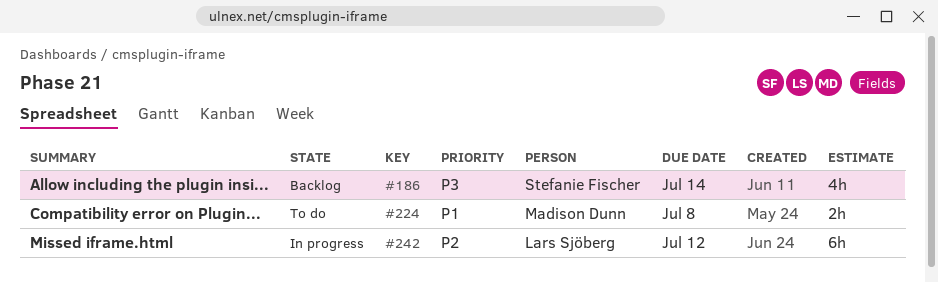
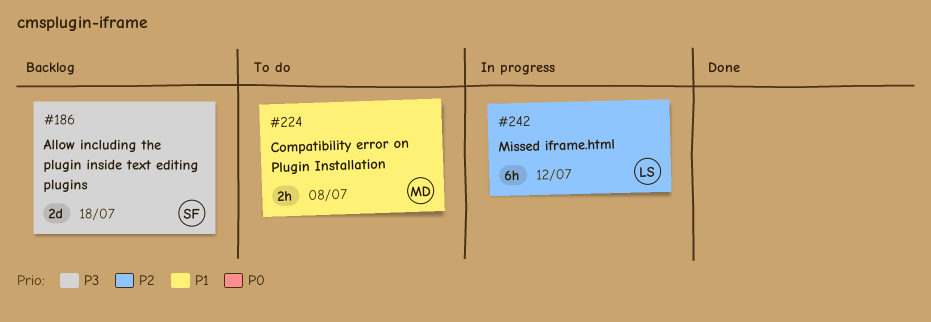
#186, estimate: 4h -> 2d
#186, due: Jul 14 -> Jul 18

